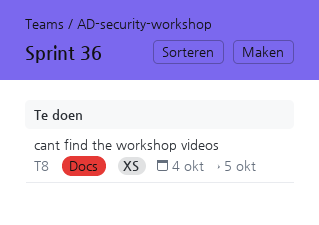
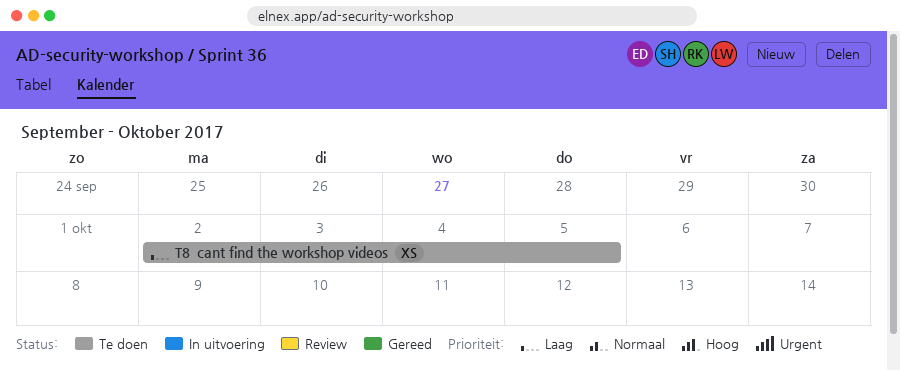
T8, start: Oct 4 -> Oct 2

